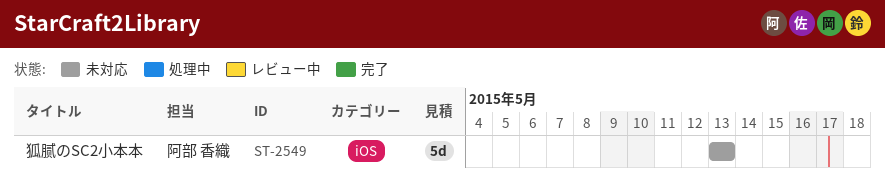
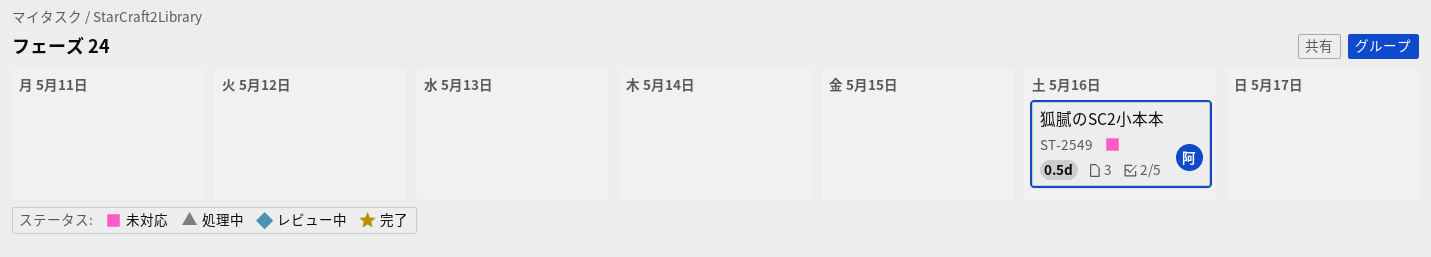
ST-2549, estimate: 5d -> 0.5d
ST-2549, due: May 13 -> May 16

